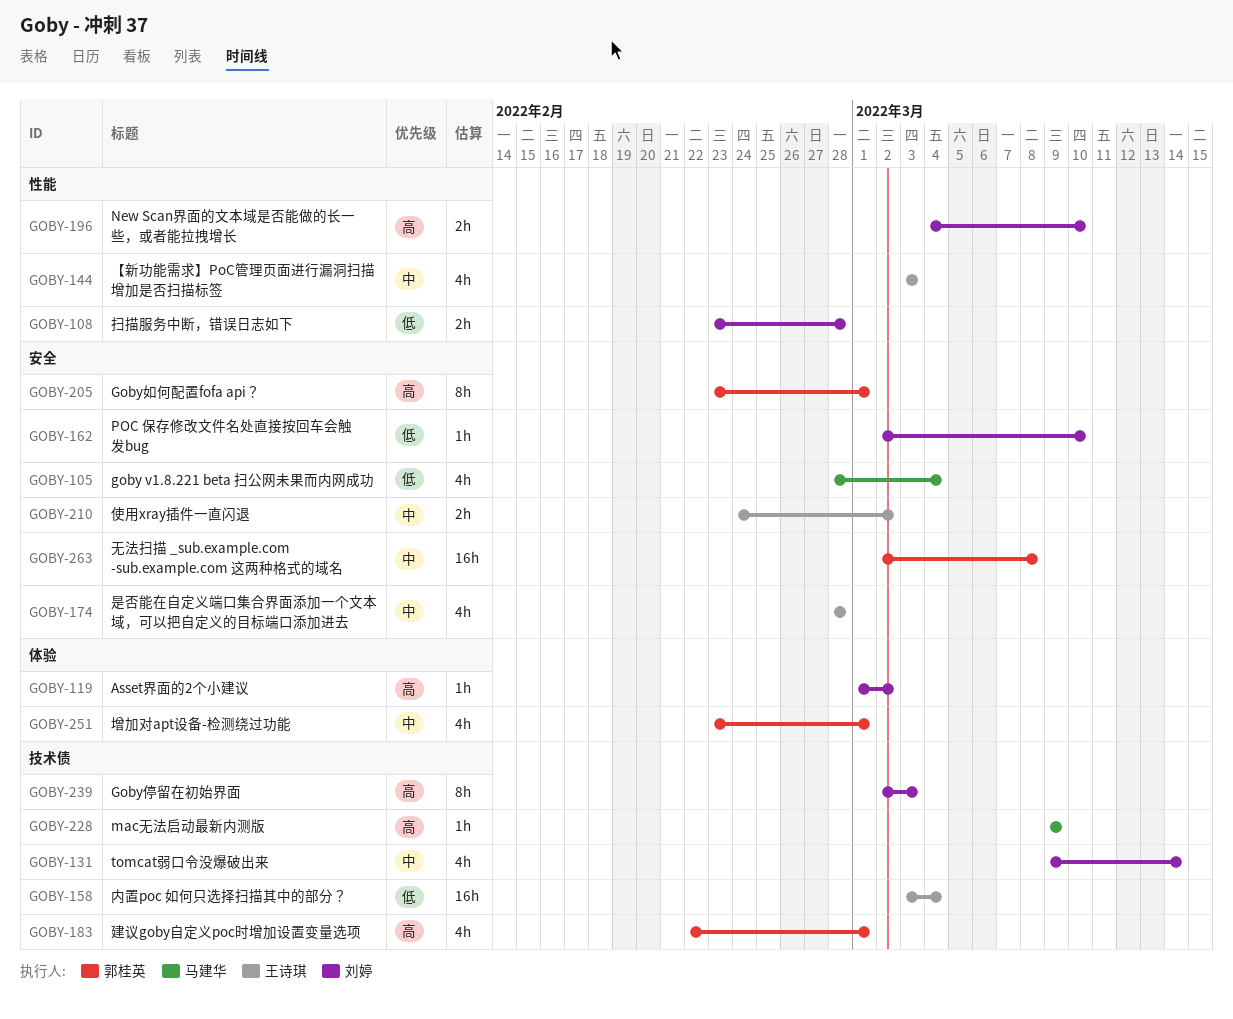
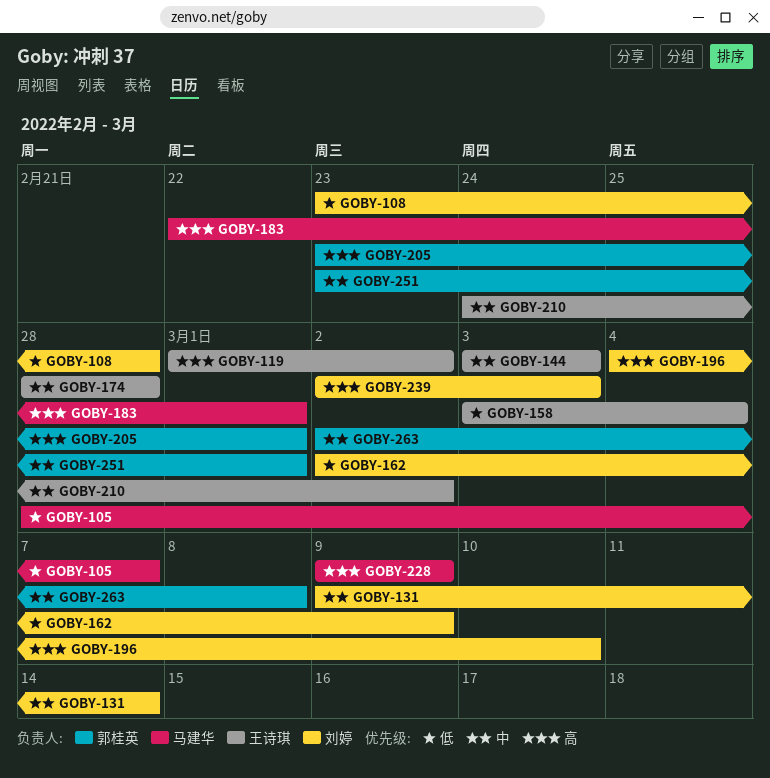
GOBY-105, due: Mar 4 -> Mar 7
GOBY-119, owner: 刘婷 -> 王诗琪
GOBY-162, due: Mar 10 -> Mar 9
GOBY-183, owner: 郭桂英 -> 马建华

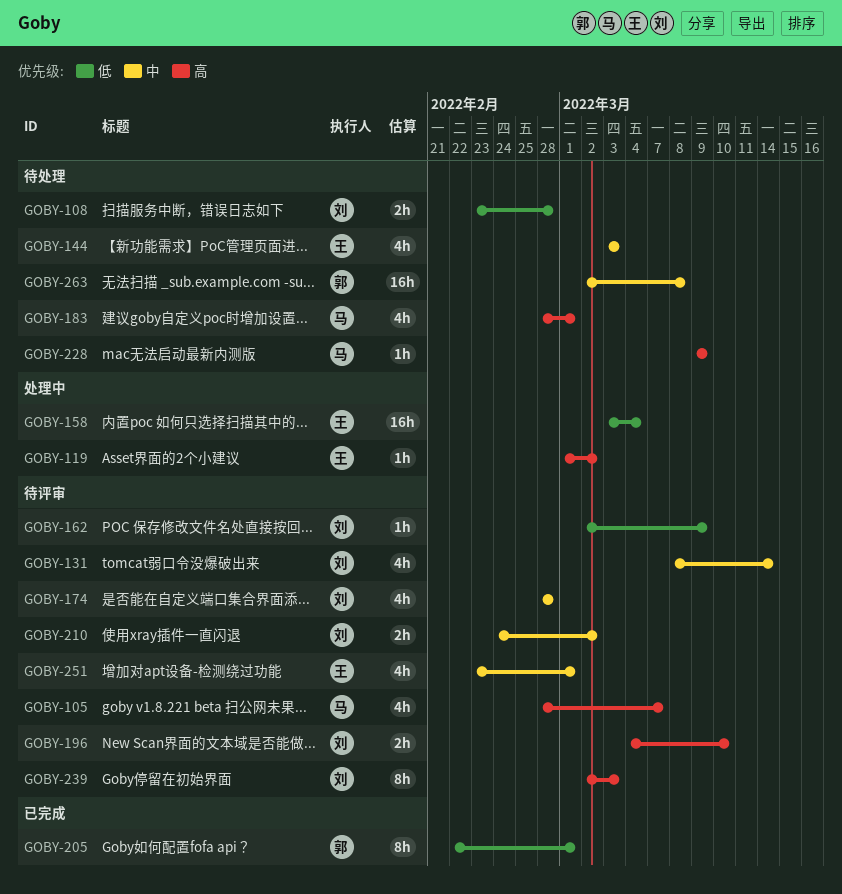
GOBY-105, priority: 低 -> 高
GOBY-131, start: Mar 9 -> Mar 8
GOBY-174, owner: 王诗琪 -> 刘婷
GOBY-183, start: Feb 22 -> Feb 28
GOBY-205, priority: 高 -> 低
GOBY-205, start: Feb 23 -> Feb 22
GOBY-210, owner: 王诗琪 -> 刘婷
GOBY-251, owner: 郭桂英 -> 王诗琪

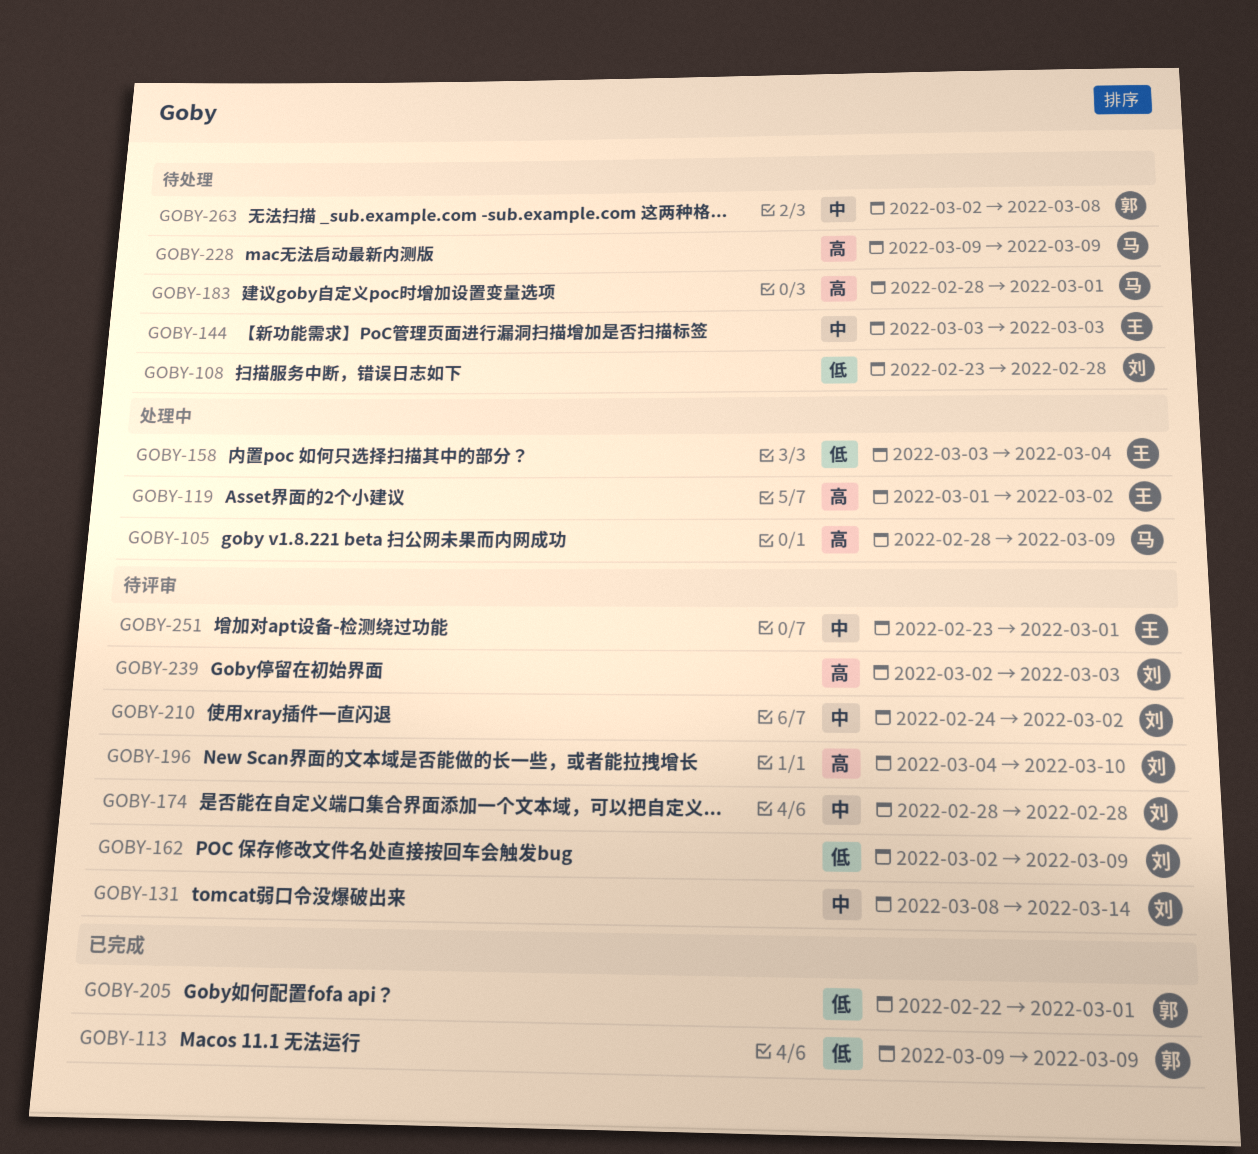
GOBY-105, status: 待评审 -> 处理中
GOBY-105, due: Mar 7 -> Mar 9
GOBY-113: none -> present

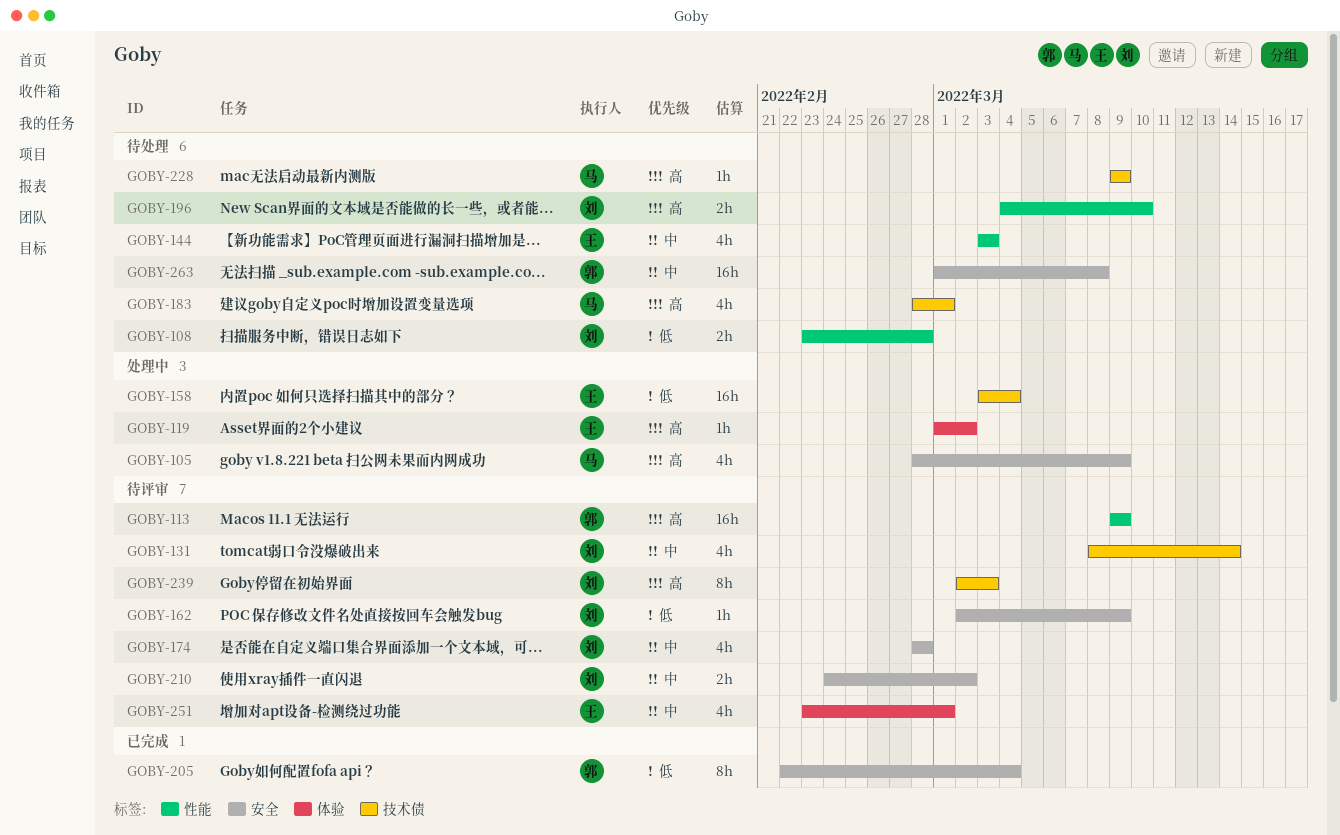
GOBY-113, status: 已完成 -> 待评审
GOBY-113, priority: 低 -> 高
GOBY-196, status: 待评审 -> 待处理
GOBY-205, due: Mar 1 -> Mar 4
GOBY-263, start: Mar 2 -> Mar 1

